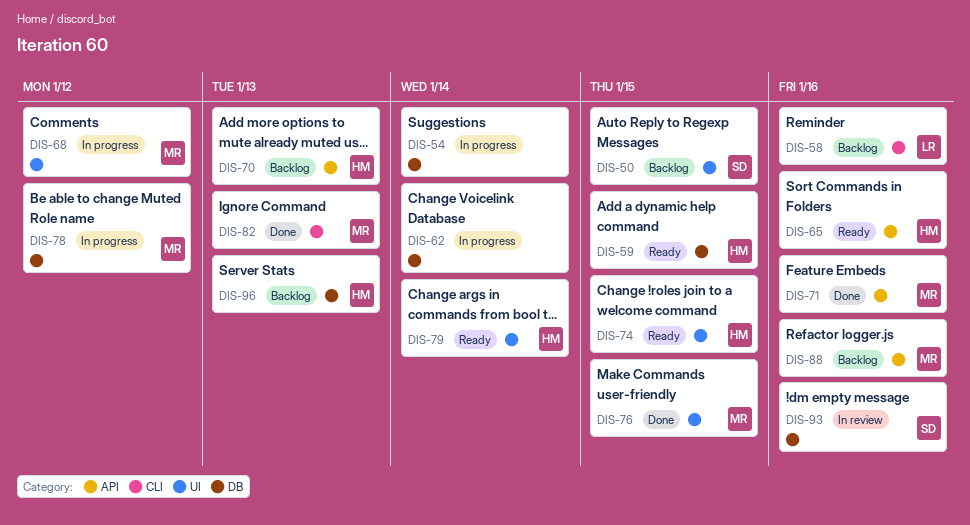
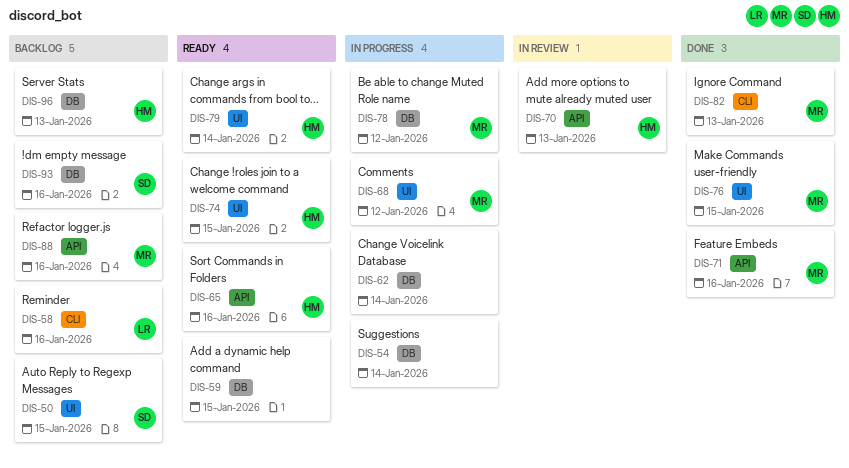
DIS-59, owner: HM -> none
DIS-70, status: Backlog -> In review
DIS-93, status: In review -> Backlog

